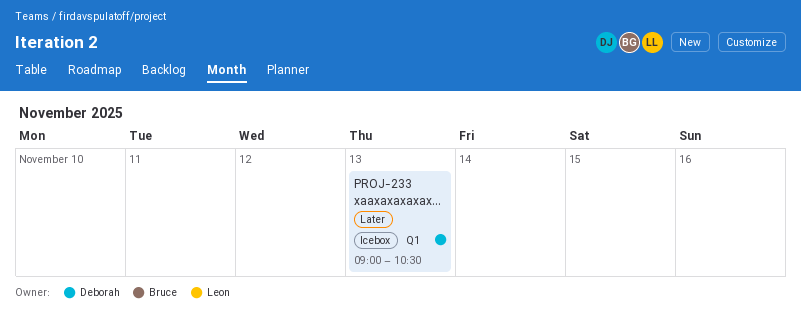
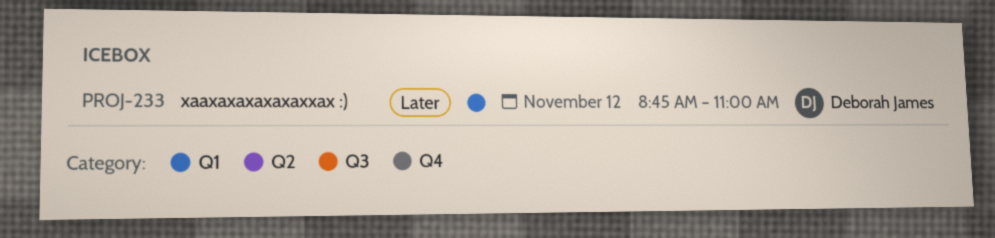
PROJ-233, day: Nov 13 -> Nov 12
PROJ-233, begins: 09:00 -> 08:45
PROJ-233, ends: 10:30 -> 11:00

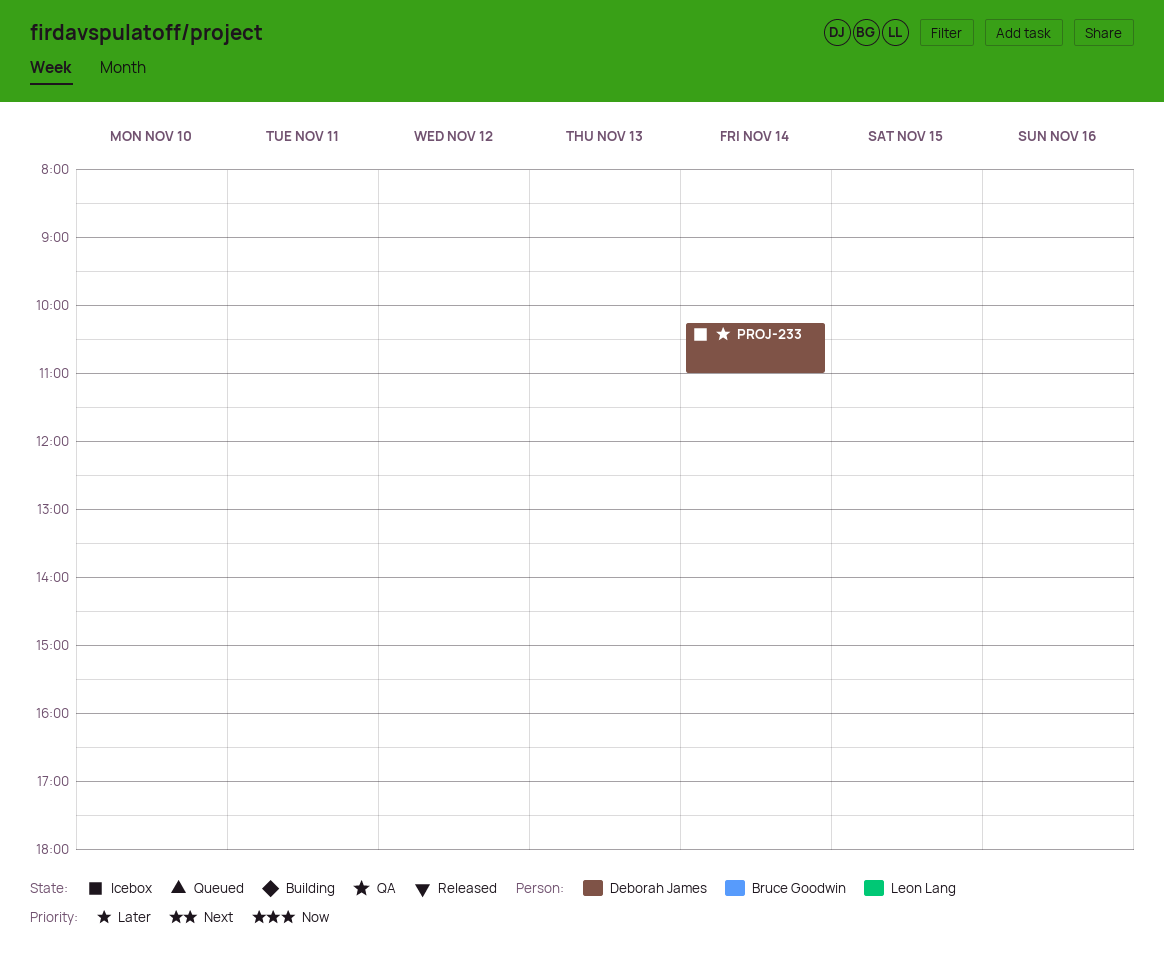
PROJ-233, day: Nov 12 -> Nov 14
PROJ-233, begins: 08:45 -> 10:15

